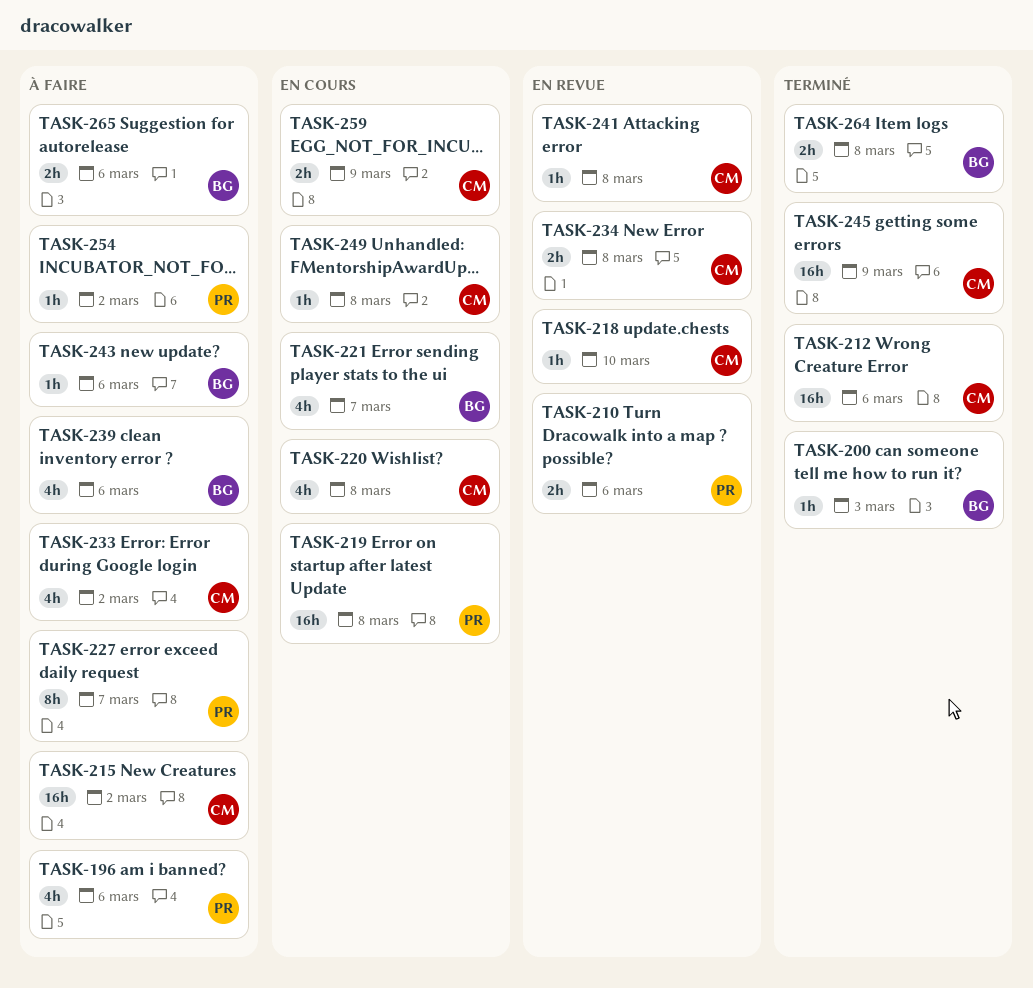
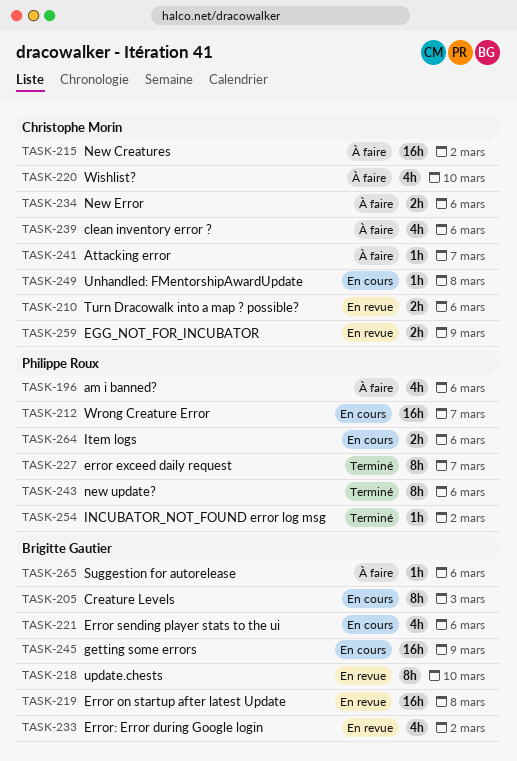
TASK-200: present -> none
TASK-205: none -> present
TASK-210, owner: Philippe Roux -> Christophe Morin
TASK-212, status: Terminé -> En cours
TASK-212, owner: Christophe Morin -> Philippe Roux
TASK-212, due: Mar 6 -> Mar 7
TASK-218, owner: Christophe Morin -> Brigitte Gautier
TASK-218, estimate: 1h -> 8h
TASK-219, status: En cours -> En revue
TASK-219, owner: Philippe Roux -> Brigitte Gautier
TASK-220, status: En cours -> À faire
TASK-220, due: Mar 8 -> Mar 10
TASK-221, due: Mar 7 -> Mar 6
TASK-227, status: À faire -> Terminé
TASK-233, status: À faire -> En revue
TASK-233, owner: Christophe Morin -> Brigitte Gautier
TASK-234, status: En revue -> À faire
TASK-234, due: Mar 8 -> Mar 6
TASK-239, owner: Brigitte Gautier -> Christophe Morin
TASK-241, status: En revue -> À faire
TASK-241, due: Mar 8 -> Mar 7
TASK-243, status: À faire -> Terminé
TASK-243, owner: Brigitte Gautier -> Philippe Roux
TASK-243, estimate: 1h -> 8h
TASK-245, status: Terminé -> En cours
TASK-245, owner: Christophe Morin -> Brigitte Gautier
TASK-254, status: À faire -> Terminé
TASK-259, status: En cours -> En revue
TASK-264, status: Terminé -> En cours
TASK-264, owner: Brigitte Gautier -> Philippe Roux
TASK-264, due: Mar 8 -> Mar 6
TASK-265, estimate: 2h -> 1h

